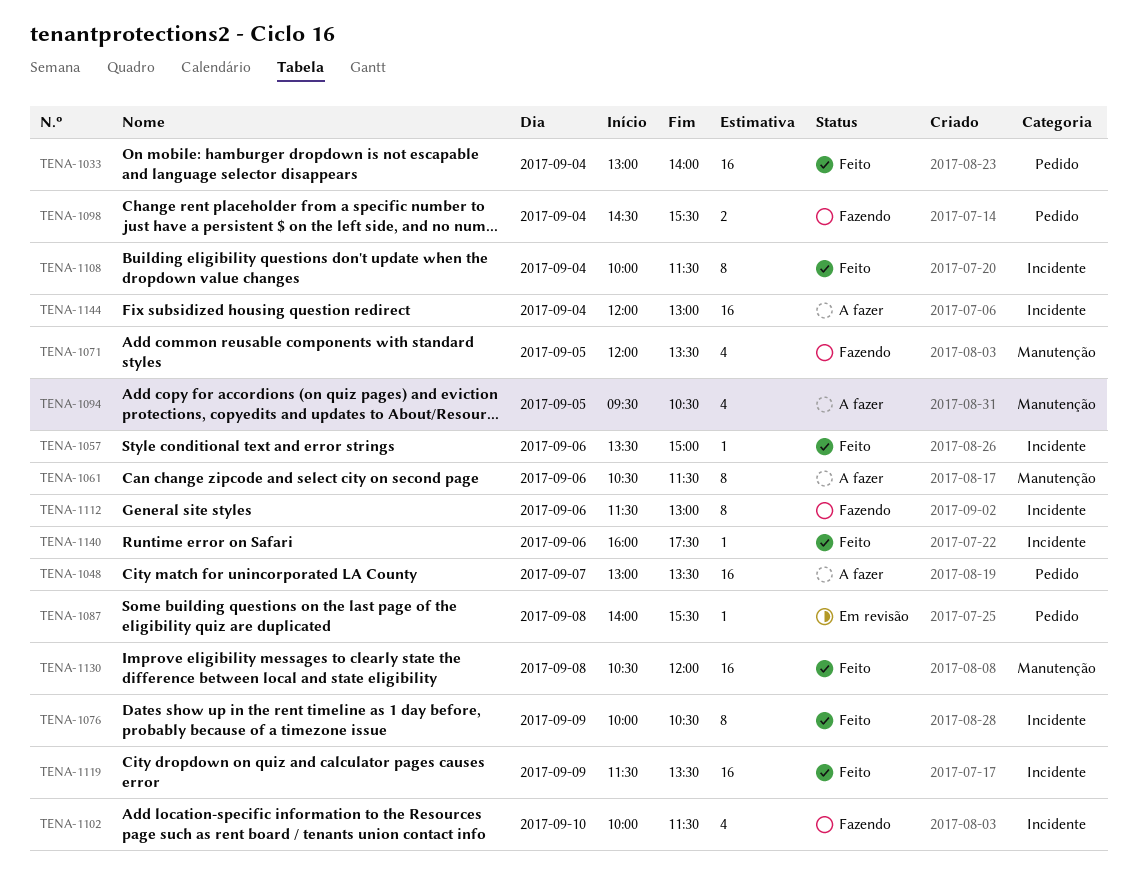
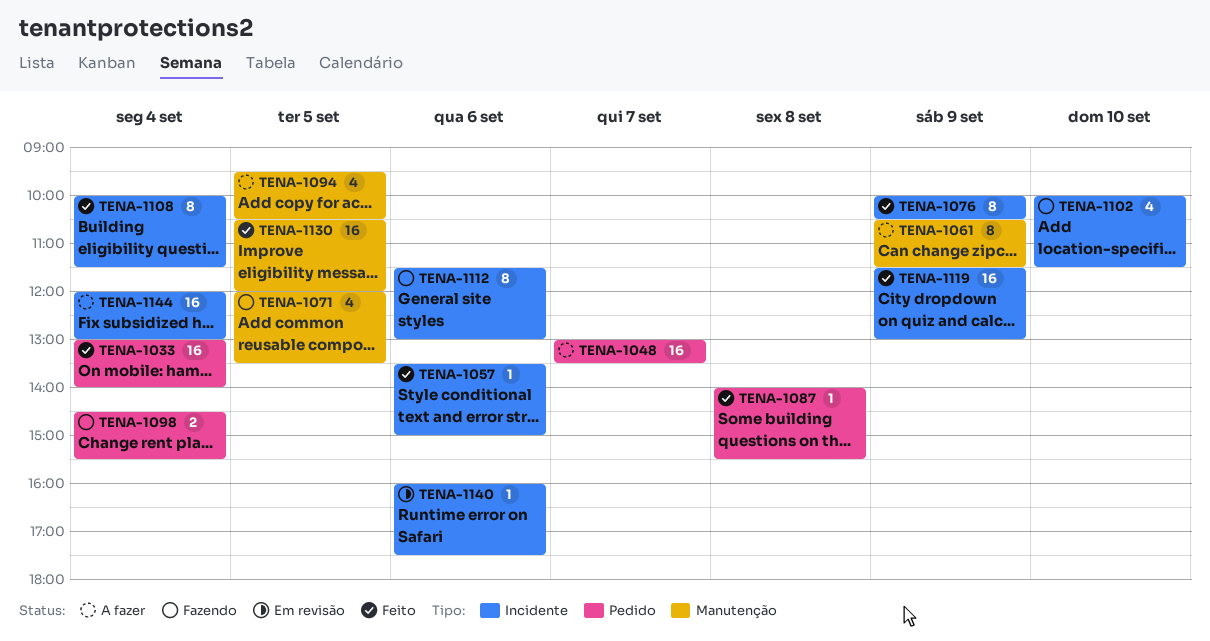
TENA-1061, day: Sep 6 -> Sep 9
TENA-1087, status: Em revisão -> Feito
TENA-1119, ends: 13:30 -> 13:00
TENA-1130, day: Sep 8 -> Sep 5
TENA-1140, status: Feito -> Em revisão

